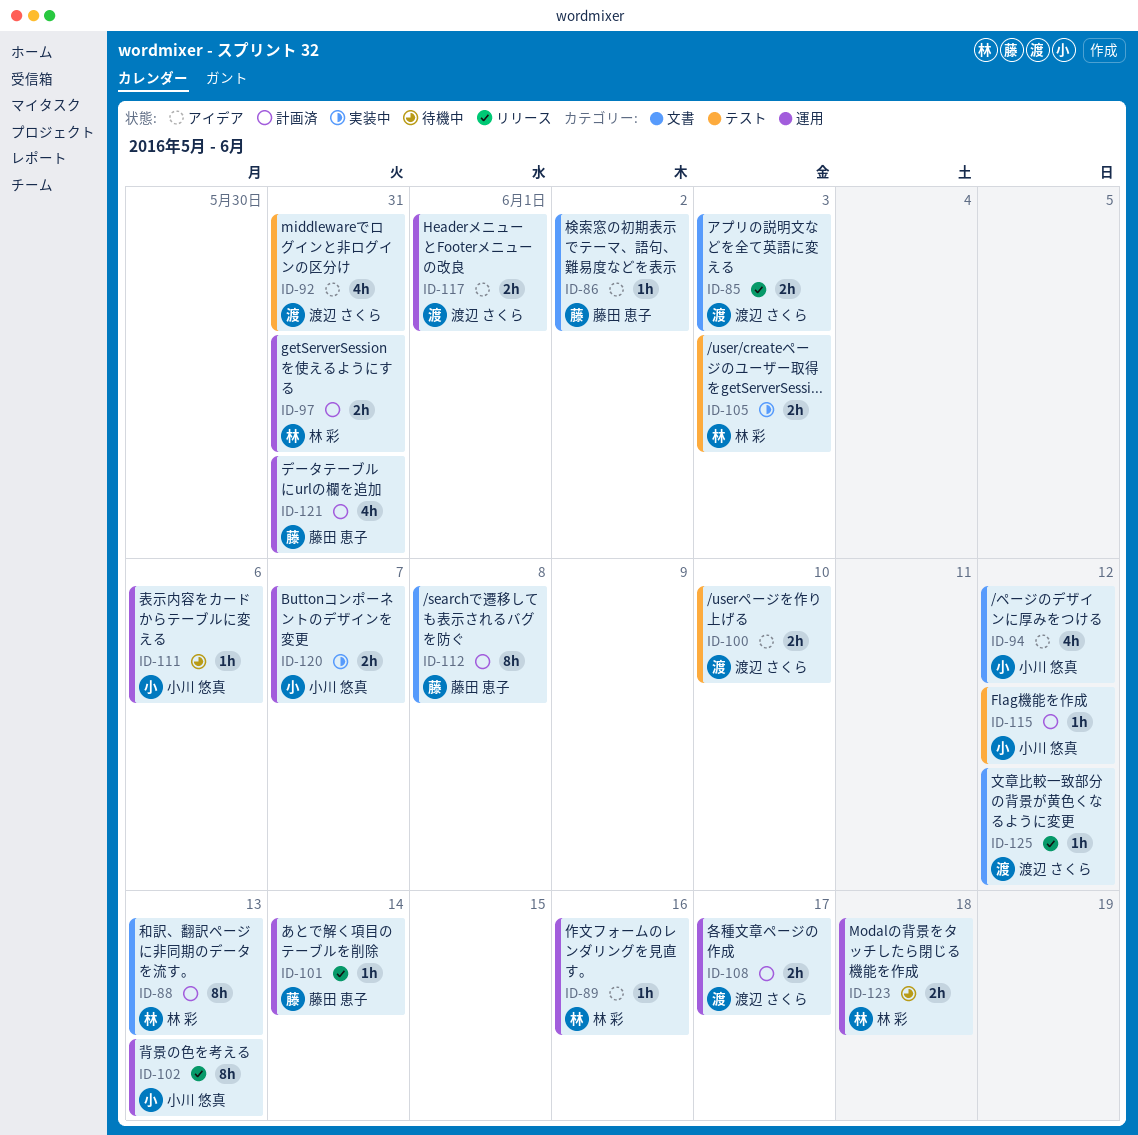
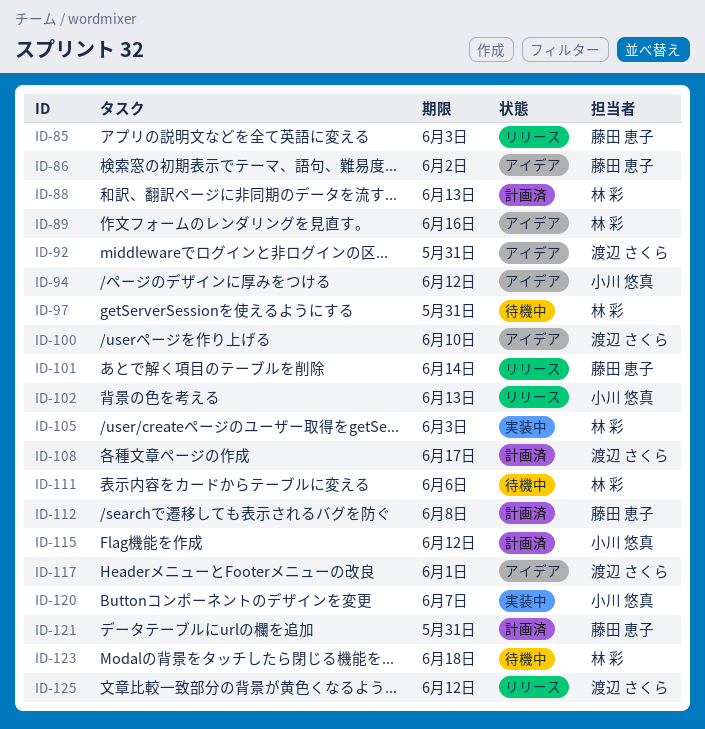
ID-85, owner: 渡辺 さくら -> 藤田 恵子
ID-97, status: 計画済 -> 待機中
ID-111, owner: 小川 悠真 -> 林 彩

